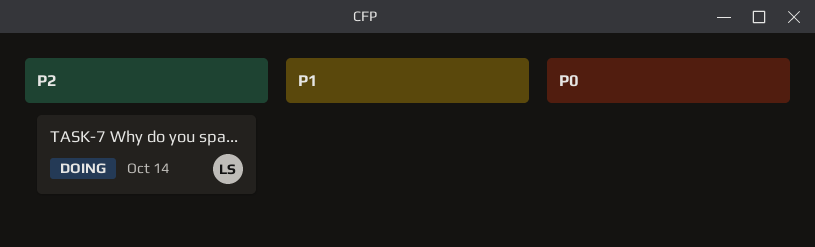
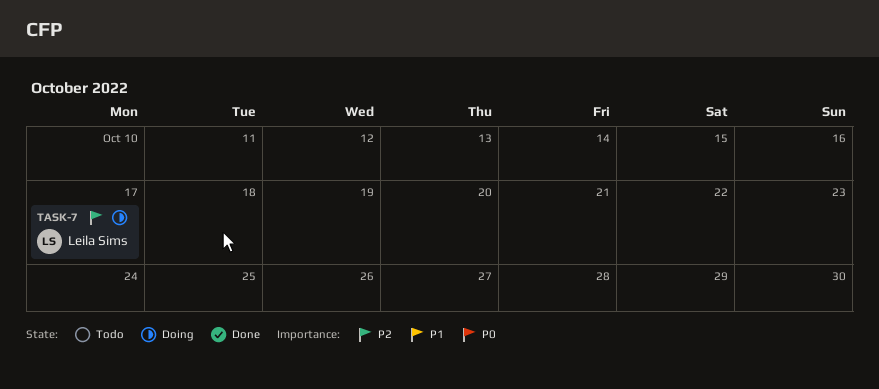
TASK-7, due: Oct 14 -> Oct 17

